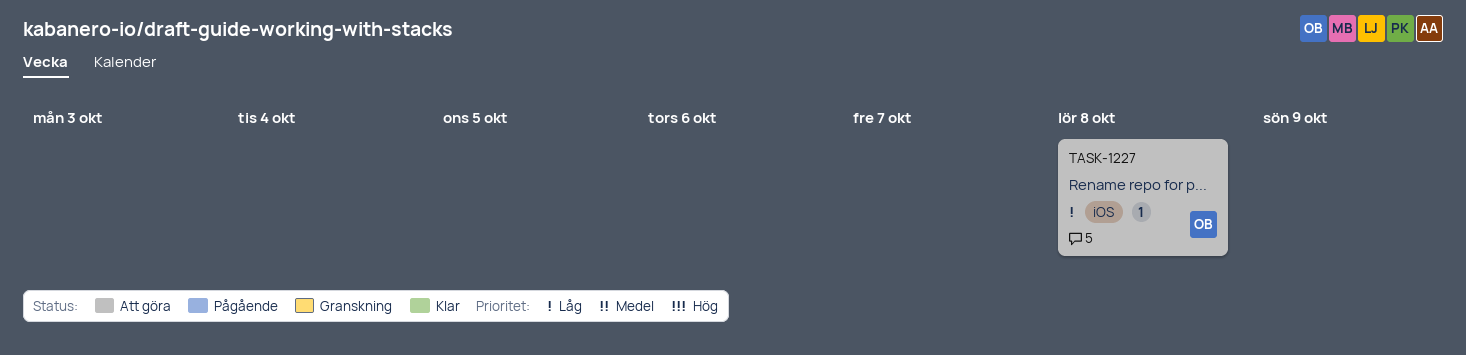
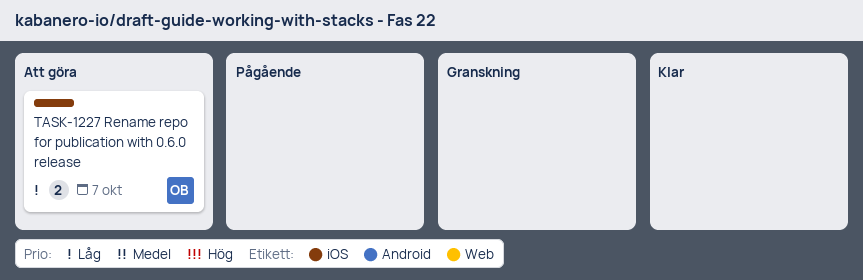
TASK-1227, estimate: 1 -> 2
TASK-1227, due: Oct 8 -> Oct 7

